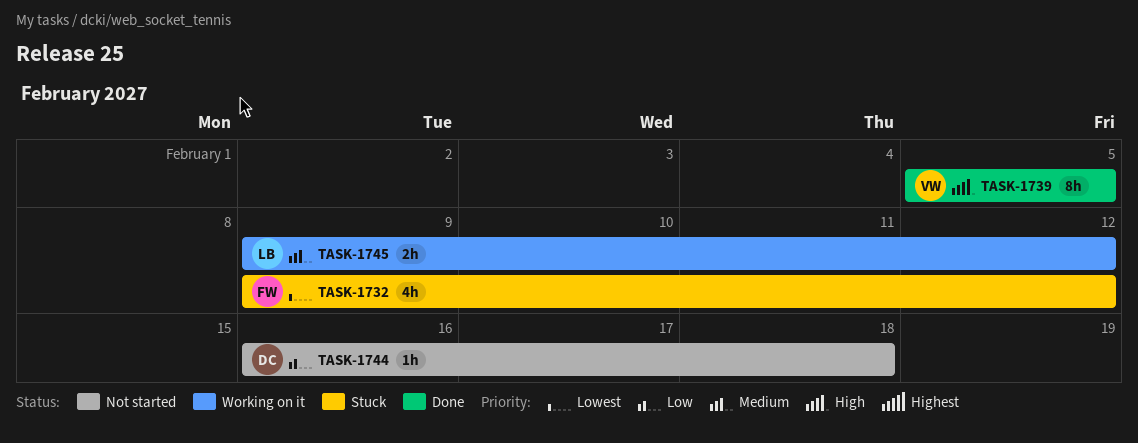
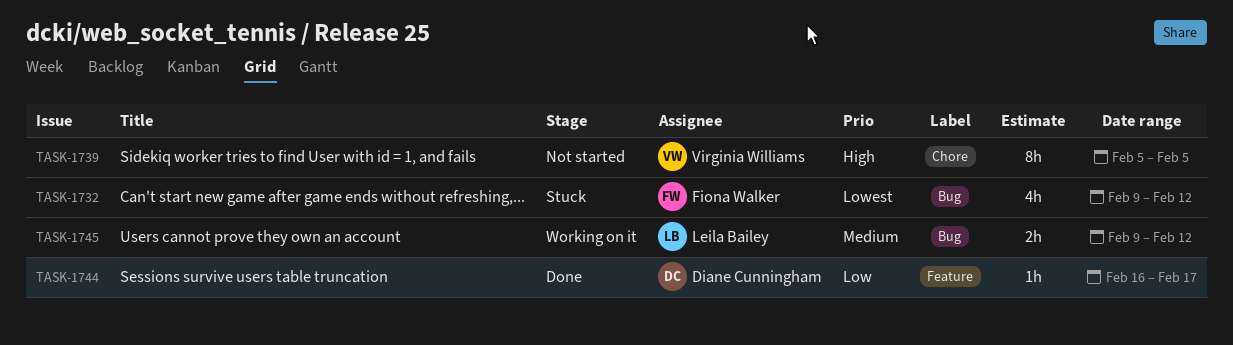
TASK-1739, status: Done -> Not started
TASK-1744, status: Not started -> Done
TASK-1744, due: Feb 18 -> Feb 17

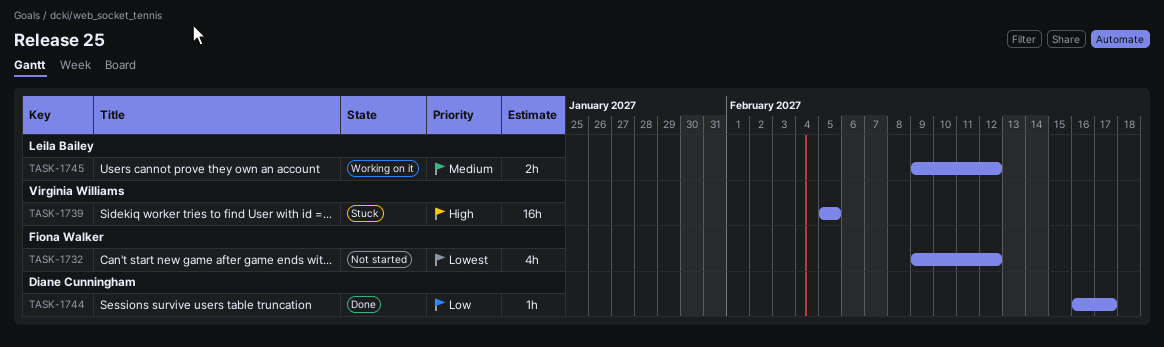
TASK-1732, status: Stuck -> Not started
TASK-1739, status: Not started -> Stuck
TASK-1739, estimate: 8h -> 16h

